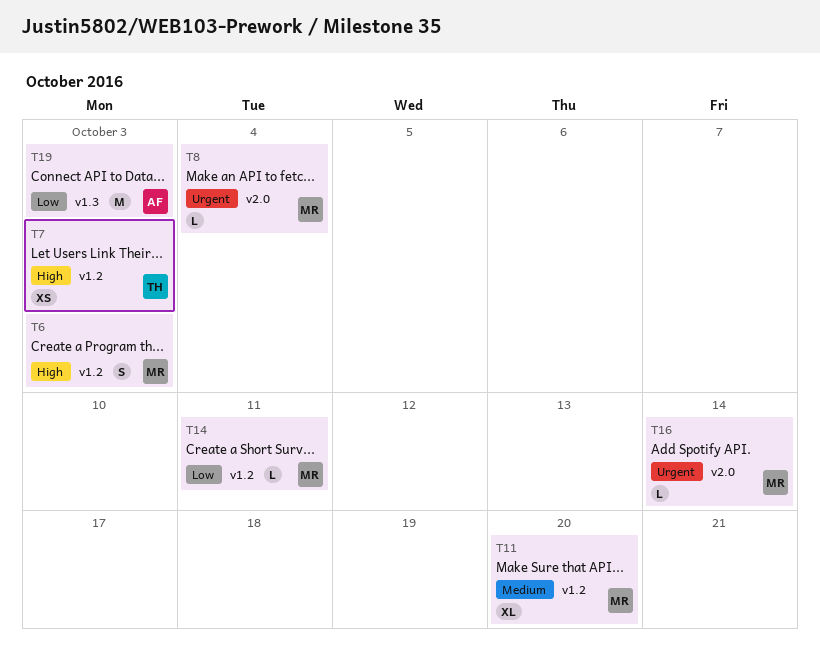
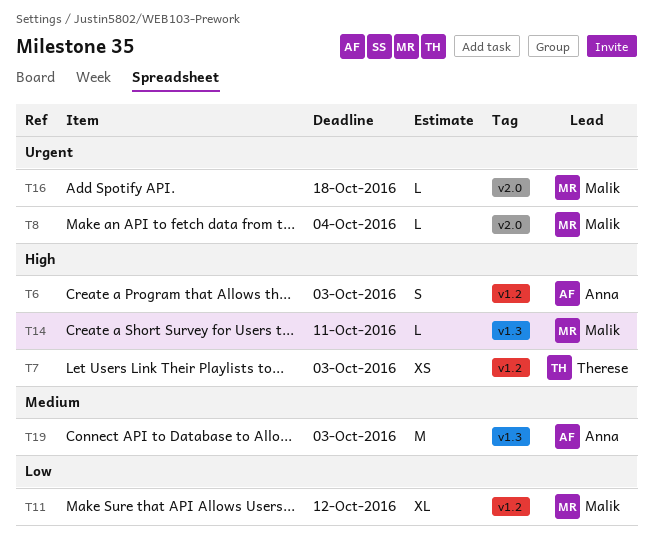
T6, owner: Malik -> Anna
T11, priority: Medium -> Low
T11, due: Oct 20 -> Oct 12
T14, priority: Low -> High
T14, label: v1.2 -> v1.3
T16, due: Oct 14 -> Oct 18
T19, priority: Low -> Medium

